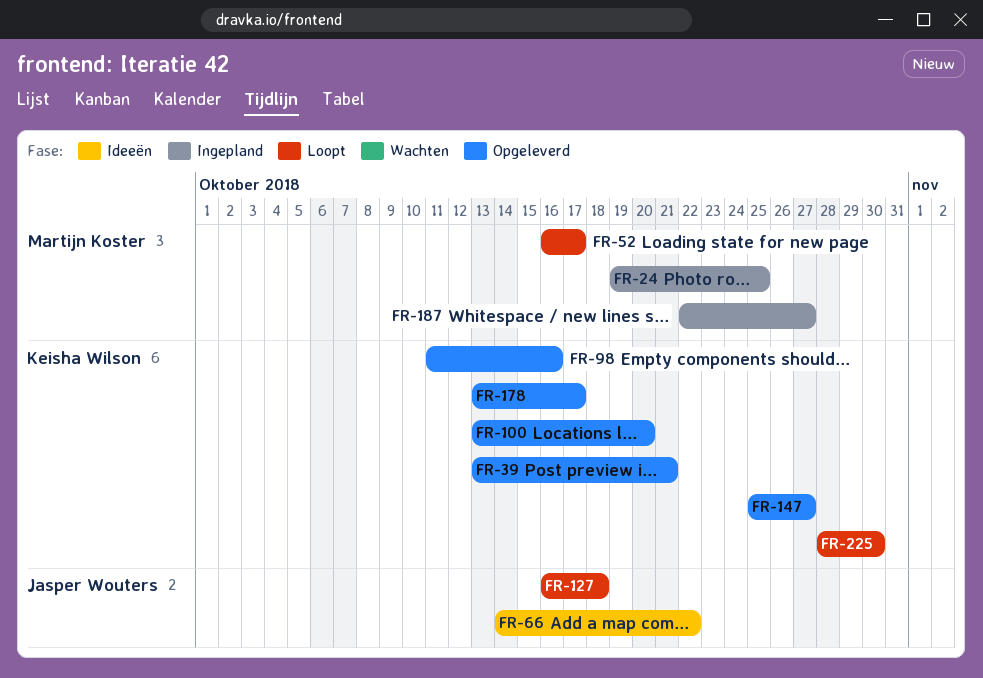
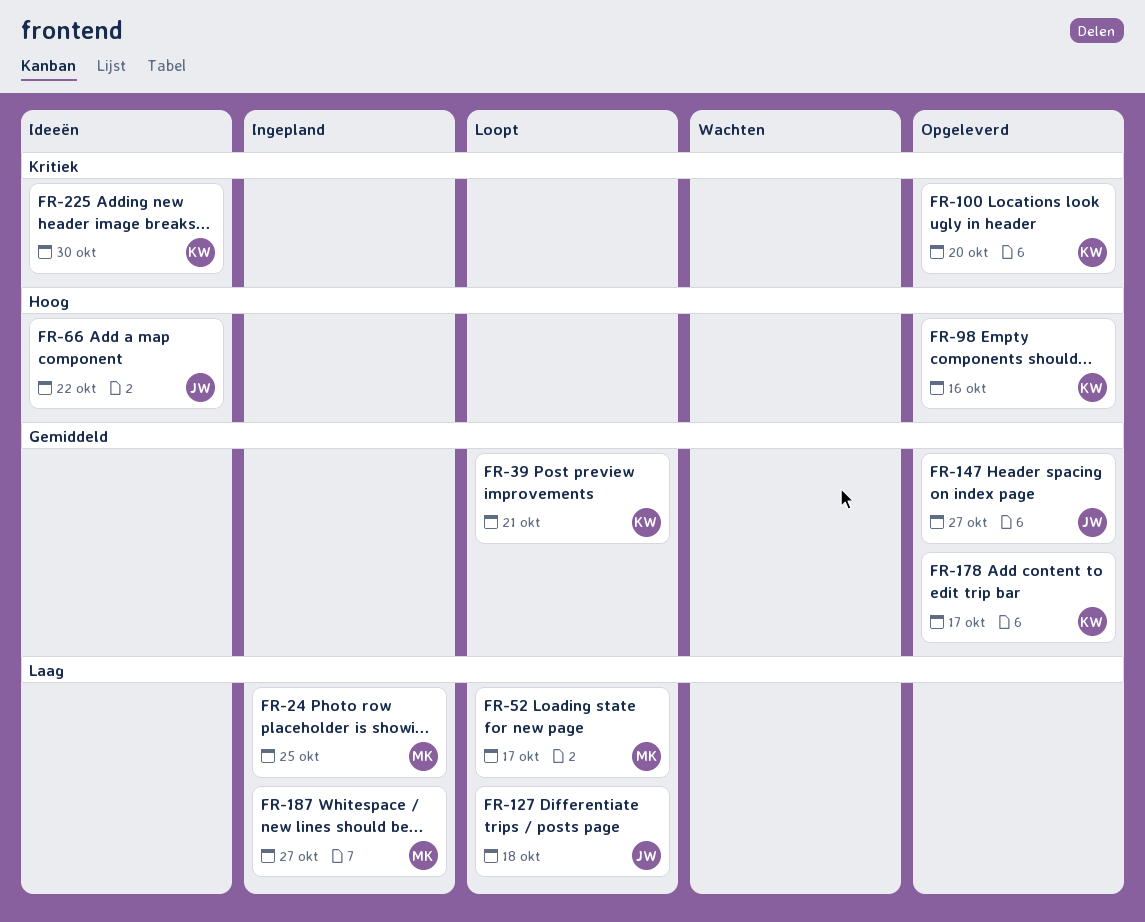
FR-39, status: Opgeleverd -> Loopt
FR-147, owner: Keisha Wilson -> Jasper Wouters
FR-225, status: Loopt -> Ideeën

